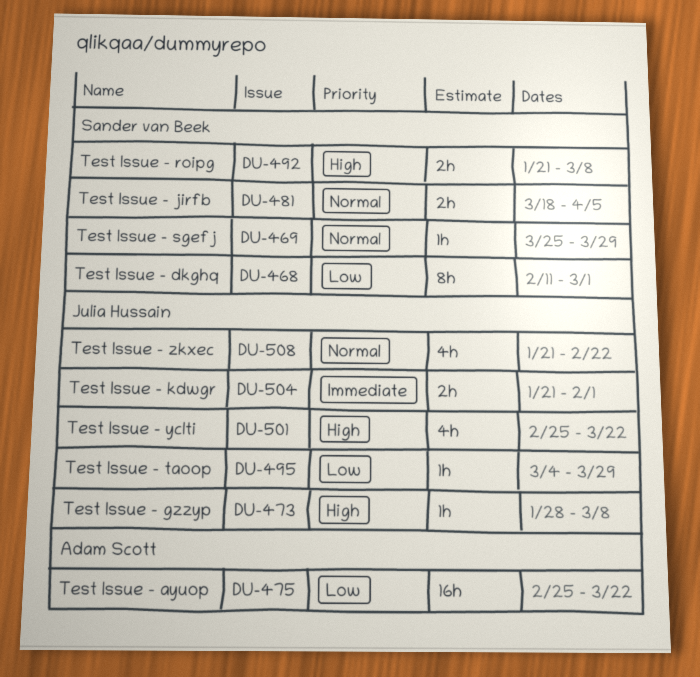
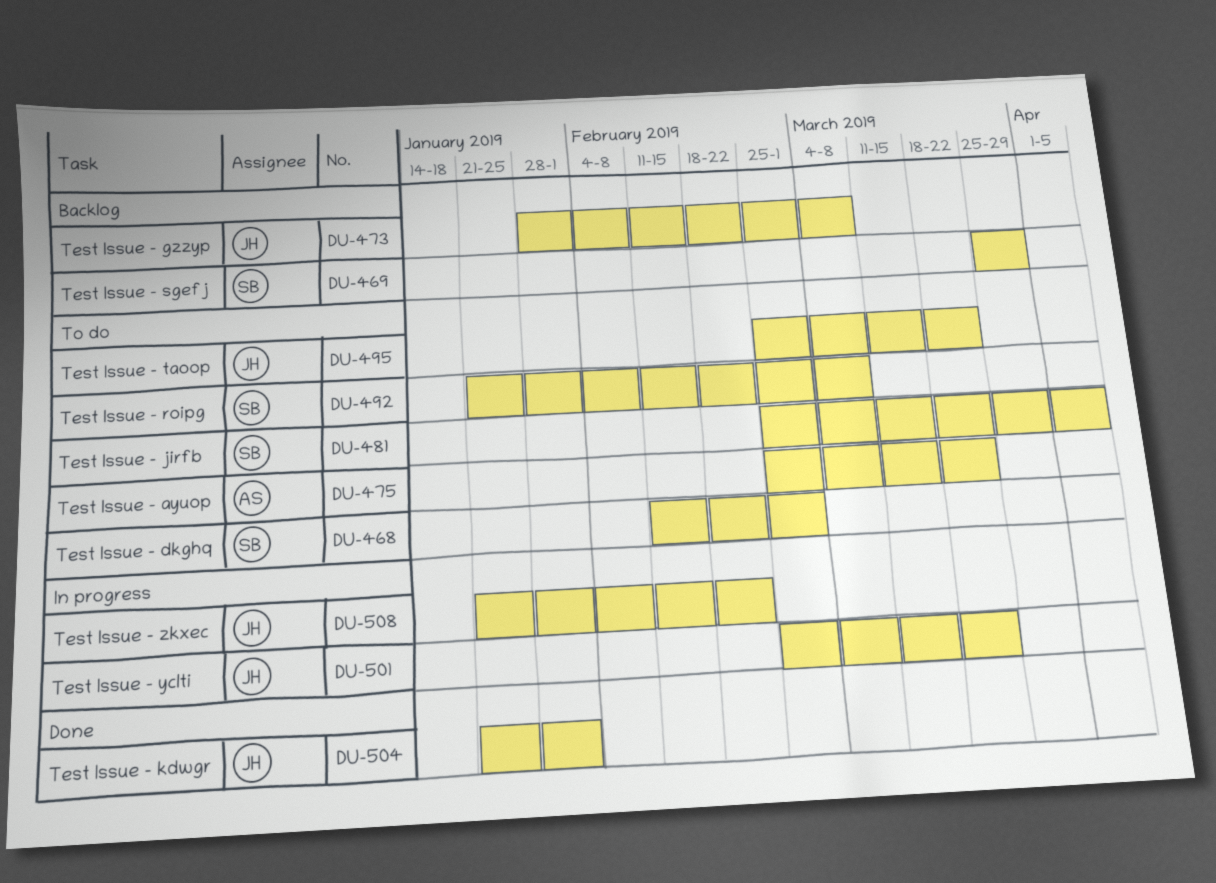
DU-481, start: Mar 18 -> Feb 25
DU-495, start: Mar 4 -> Feb 25
DU-495, due: Mar 29 -> Mar 22

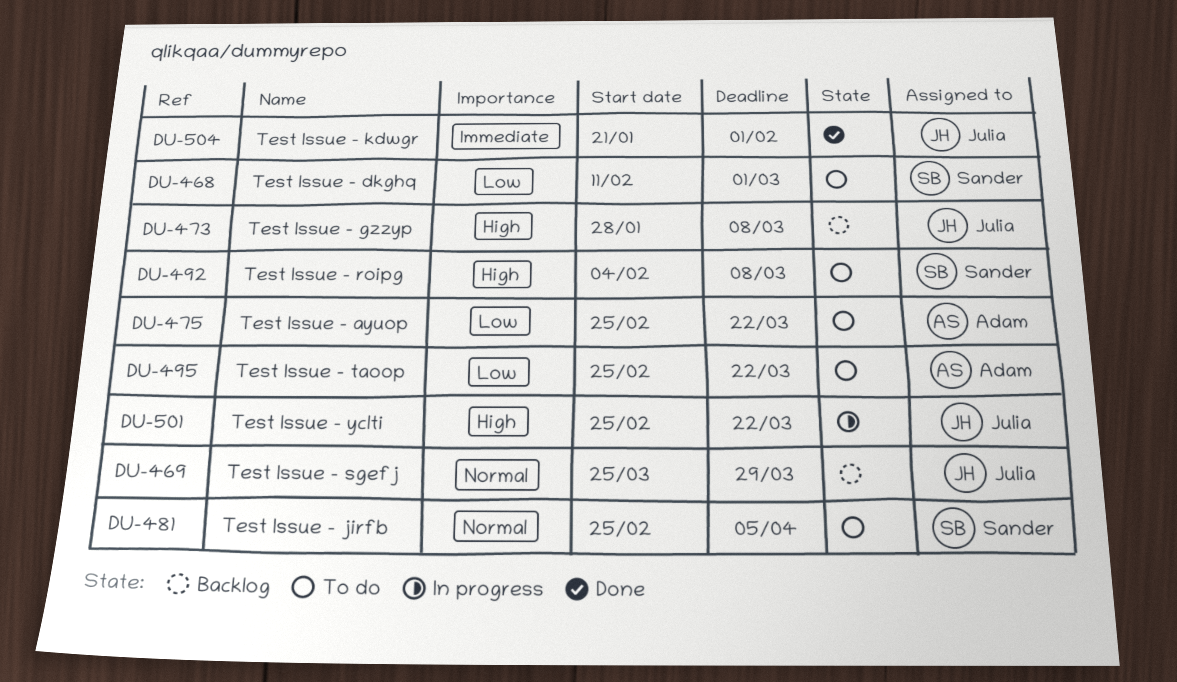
DU-469, owner: Sander -> Julia
DU-492, start: Jan 21 -> Feb 4
DU-495, owner: Julia -> Adam
DU-508: present -> none

